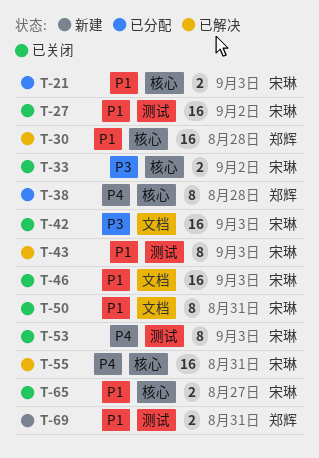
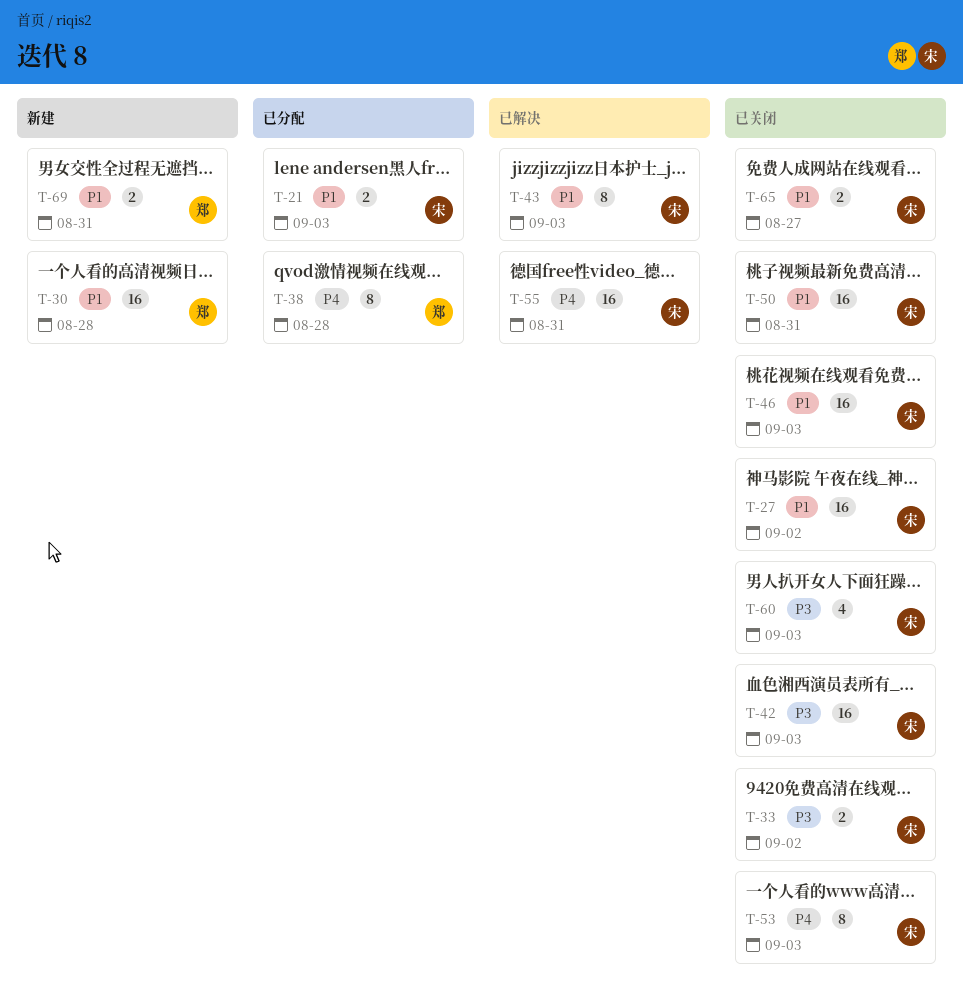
T-30, status: 已解决 -> 新建
T-50, estimate: 8 -> 16
T-60: none -> present

